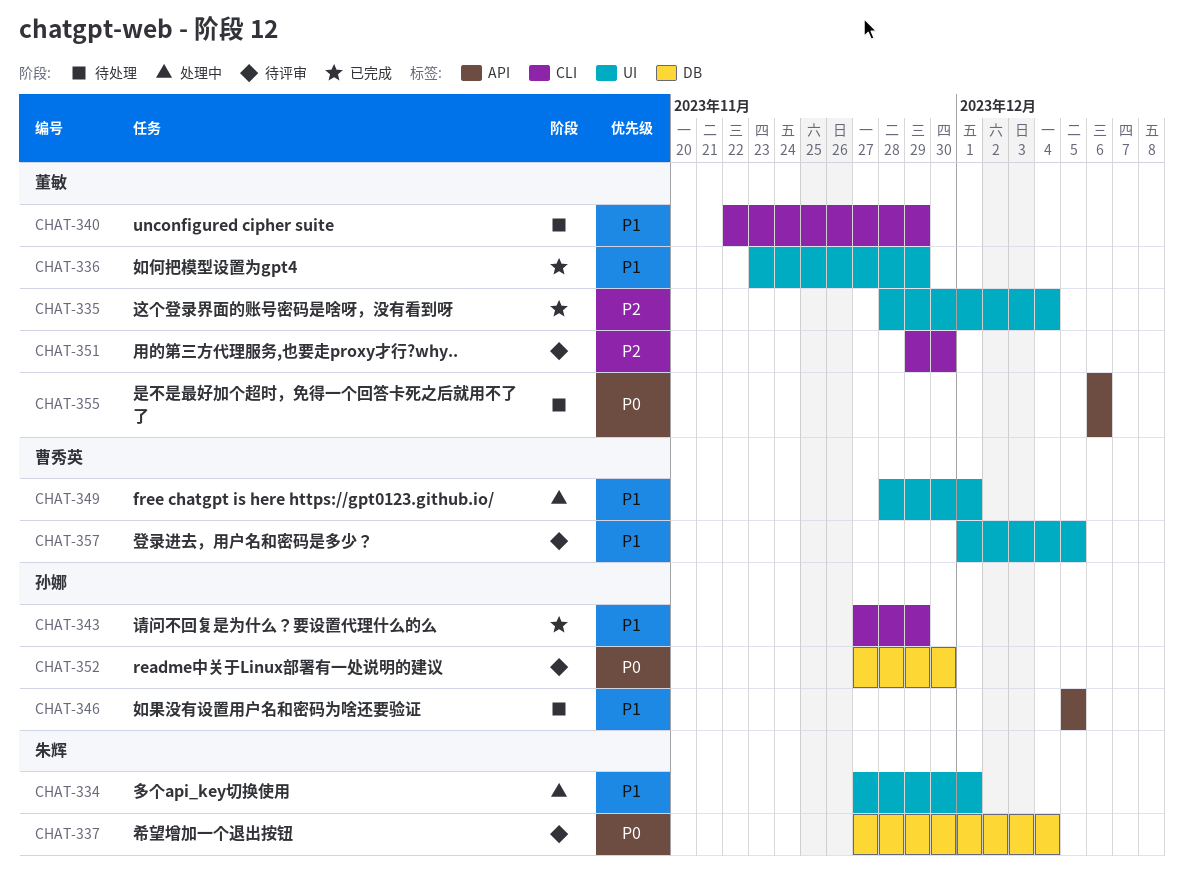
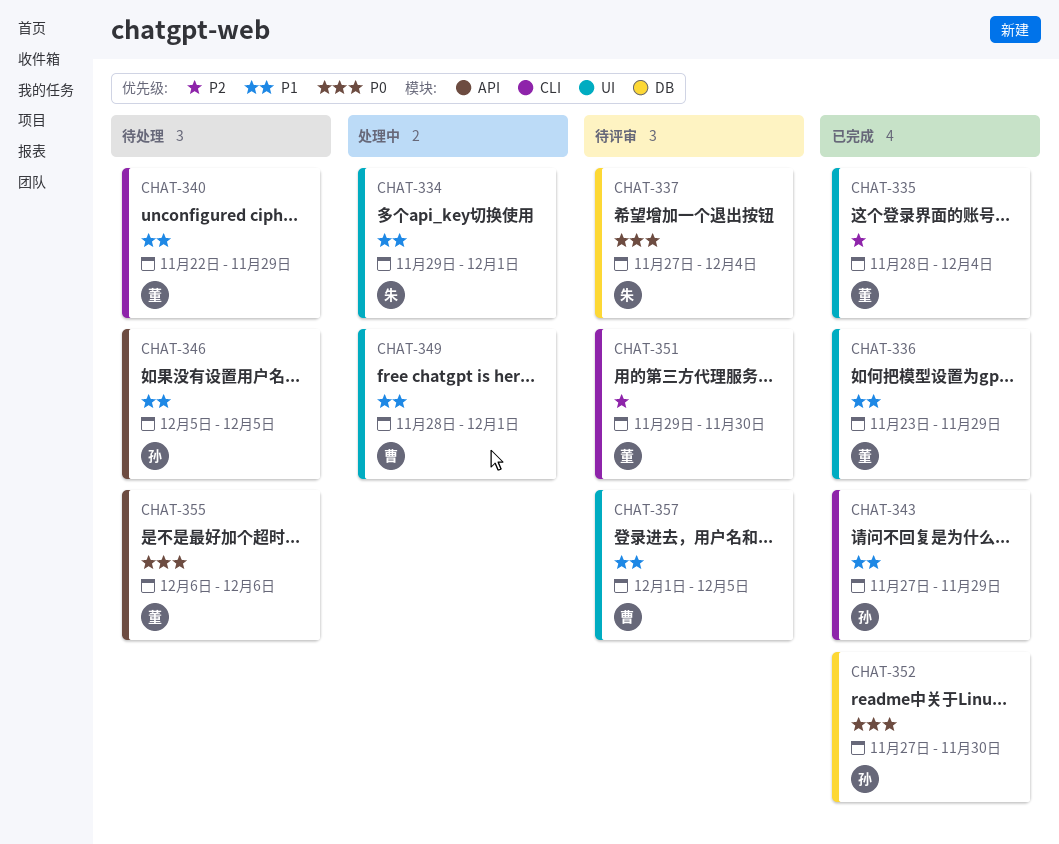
CHAT-334, start: Nov 27 -> Nov 29
CHAT-352, status: 待评审 -> 已完成

